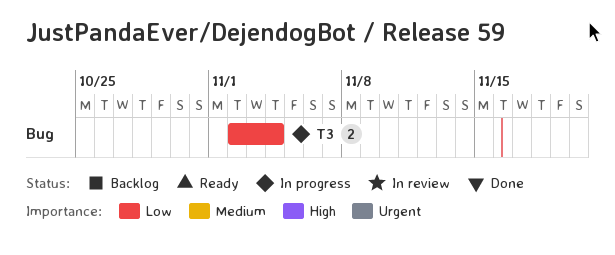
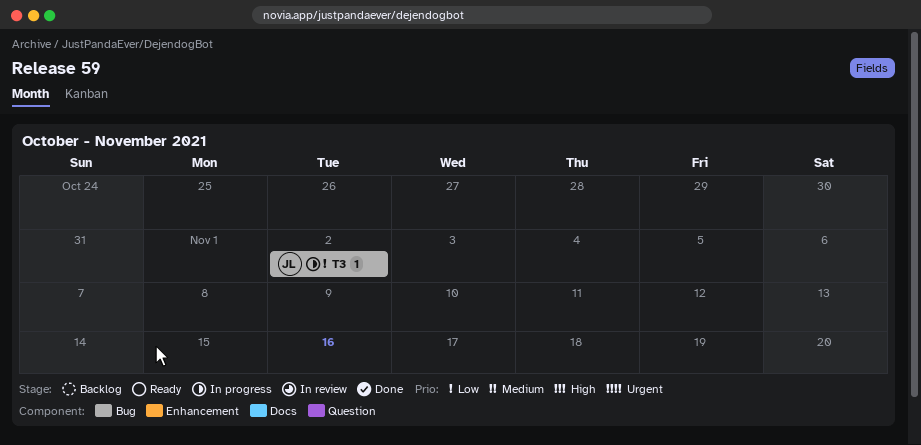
T3, estimate: 2 -> 1
T3, due: Nov 4 -> Nov 2

